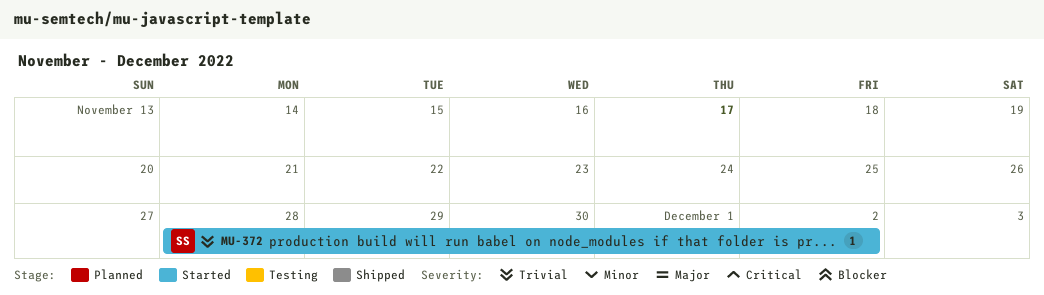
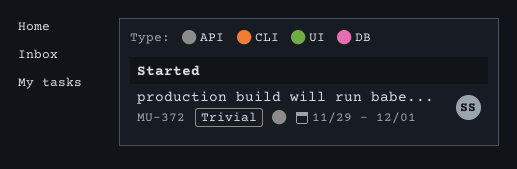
MU-372, start: Nov 28 -> Nov 29
MU-372, due: Dec 2 -> Dec 1

